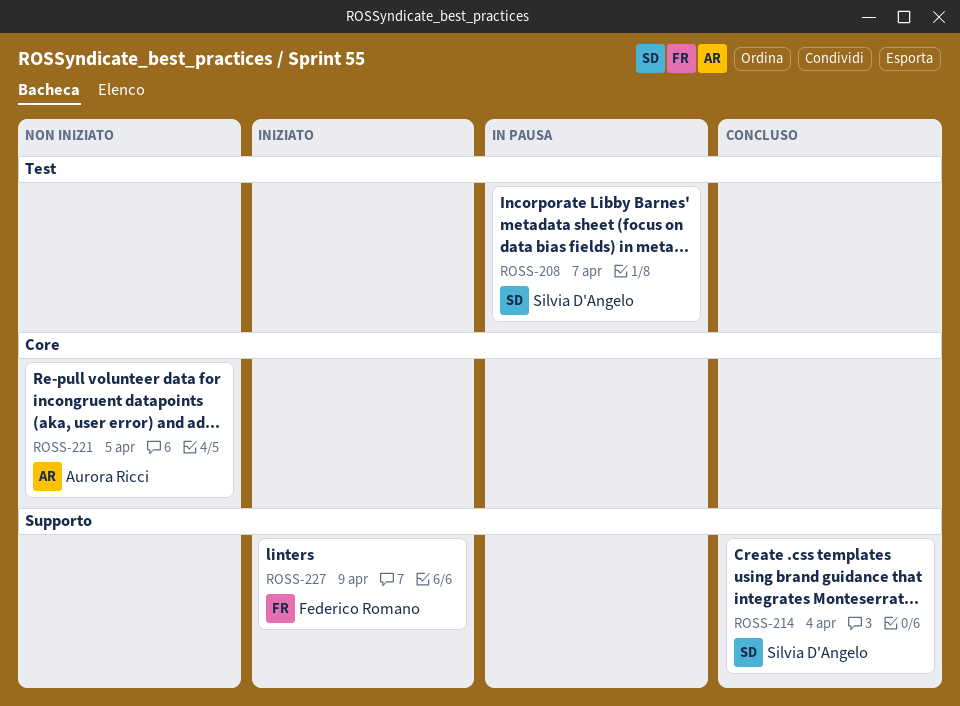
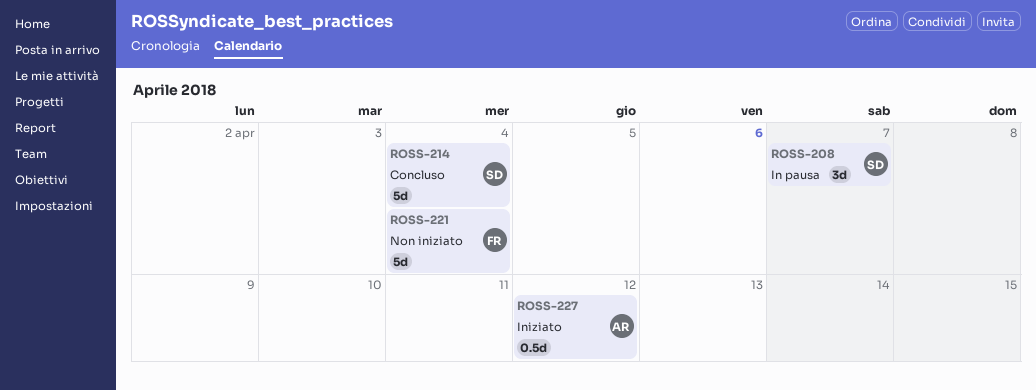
ROSS-221, owner: Aurora Ricci -> Federico Romano
ROSS-221, due: Apr 5 -> Apr 4
ROSS-227, owner: Federico Romano -> Aurora Ricci
ROSS-227, due: Apr 9 -> Apr 12

